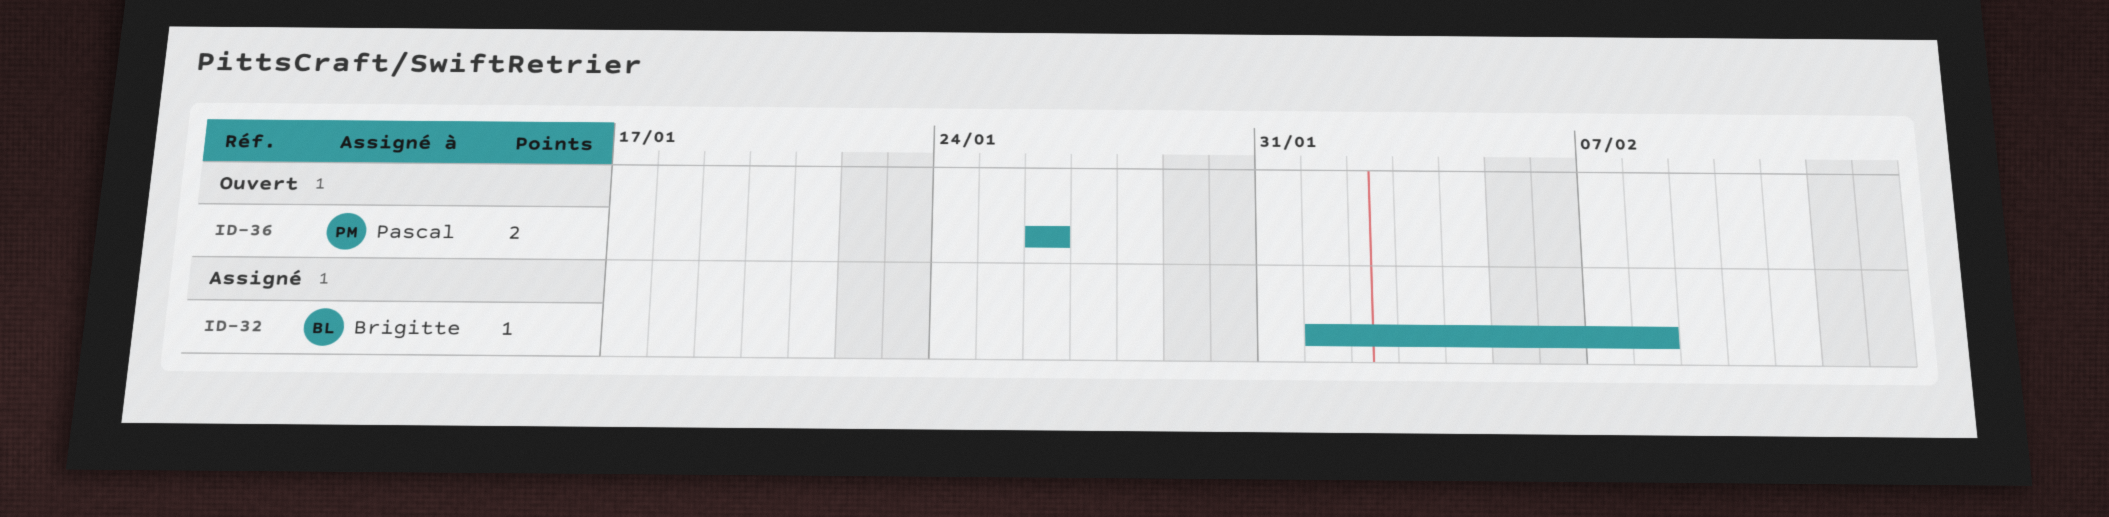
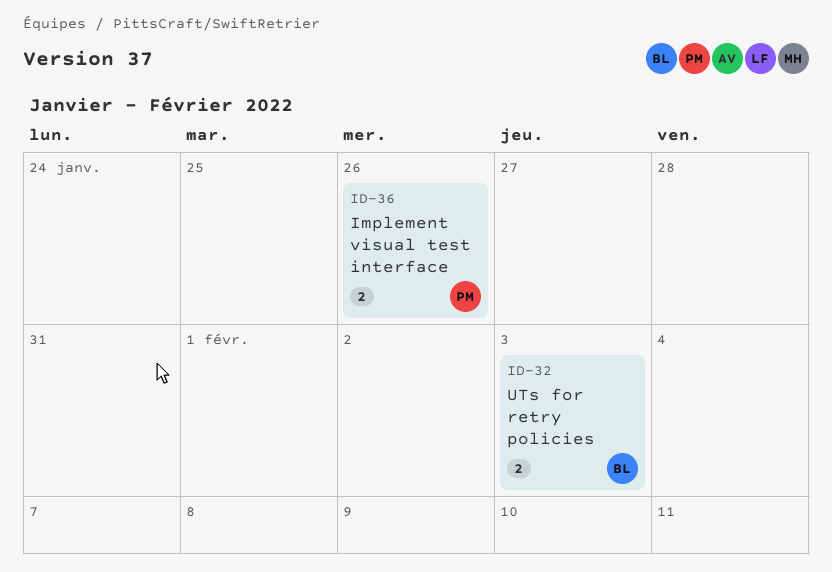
ID-32, estimate: 1 -> 2
ID-32, due: Feb 8 -> Feb 3

